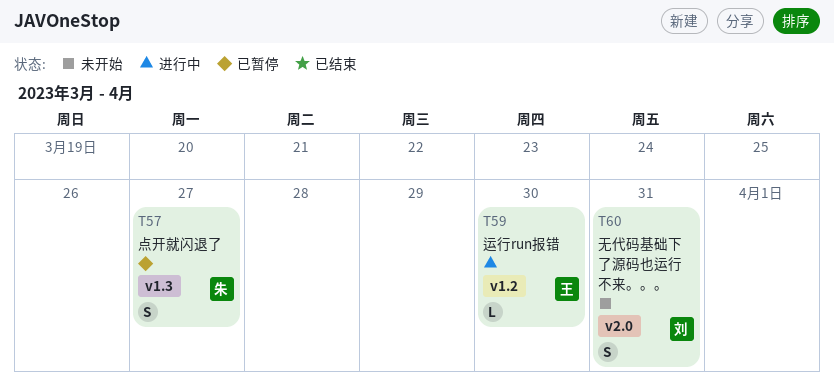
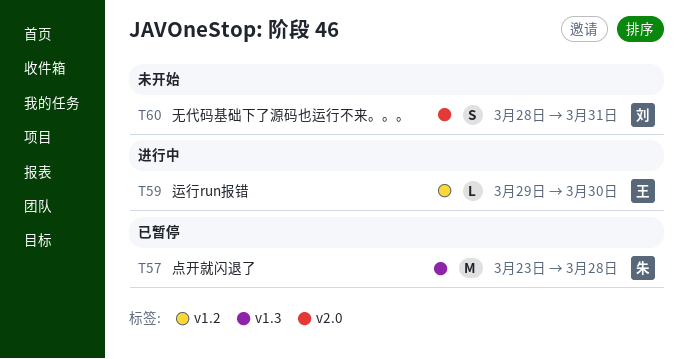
T57, estimate: S -> M
T57, due: Mar 27 -> Mar 28

